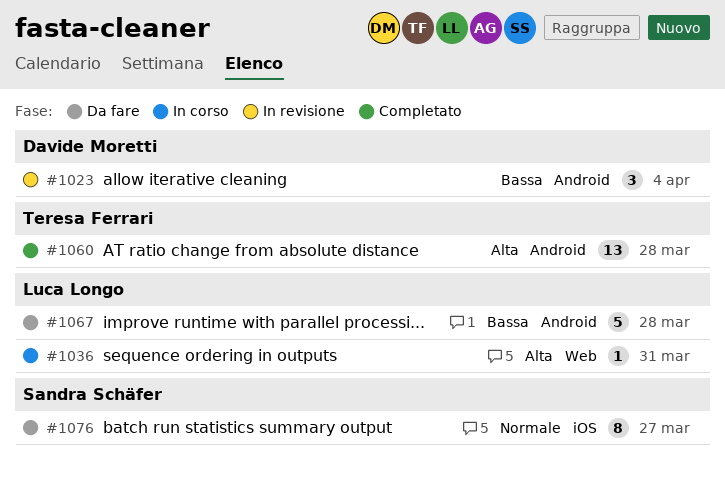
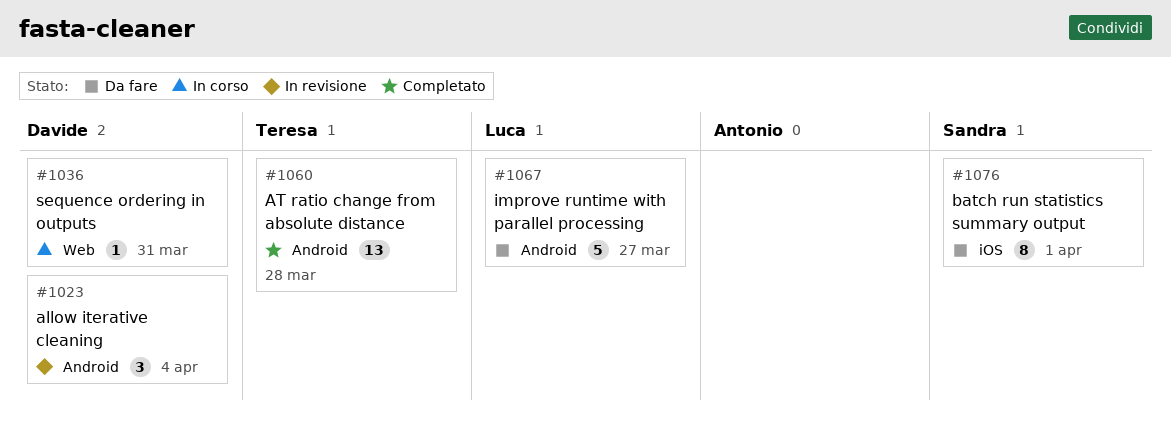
#1036, owner: Luca Longo -> Davide Moretti
#1067, due: Mar 28 -> Mar 27
#1076, due: Mar 27 -> Apr 1

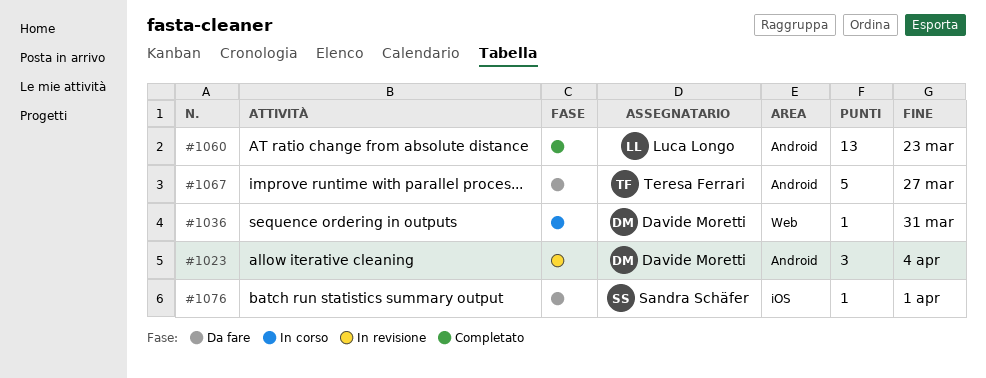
#1060, owner: Teresa Ferrari -> Luca Longo
#1060, due: Mar 28 -> Mar 23
#1067, owner: Luca Longo -> Teresa Ferrari
#1076, estimate: 8 -> 1

